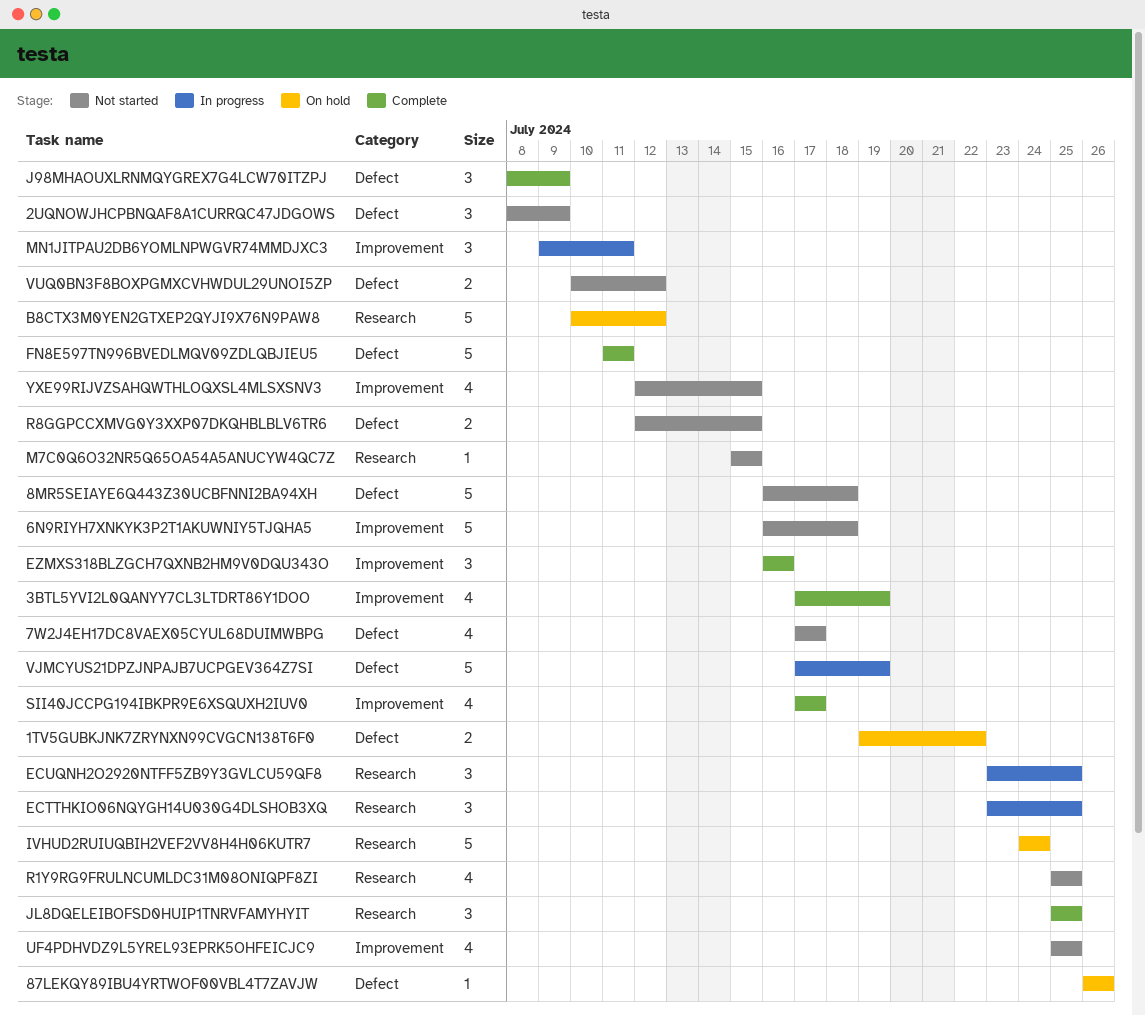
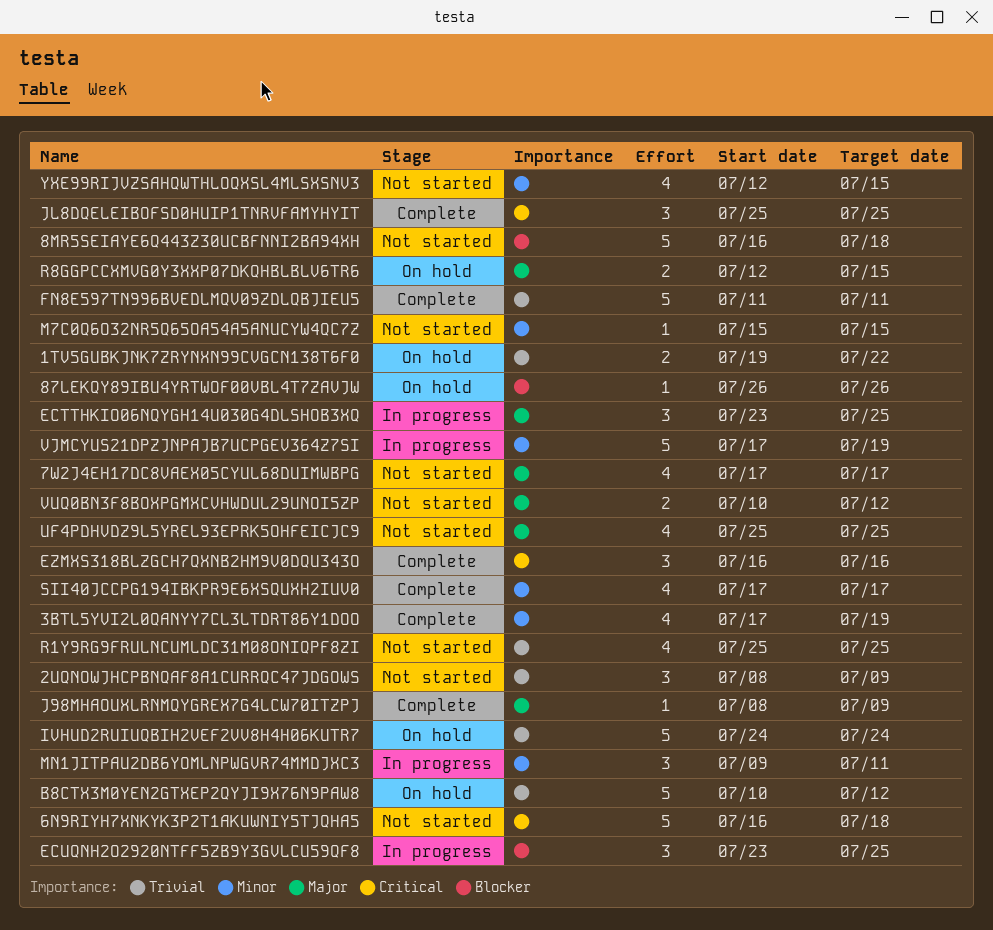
J98MHAOUXLRNMQYGREX7G4LCW70ITZPJ, estimate: 3 -> 1
R8GGPCCXMVG0Y3XXP07DKQHBLBLV6TR6, status: Not started -> On hold

